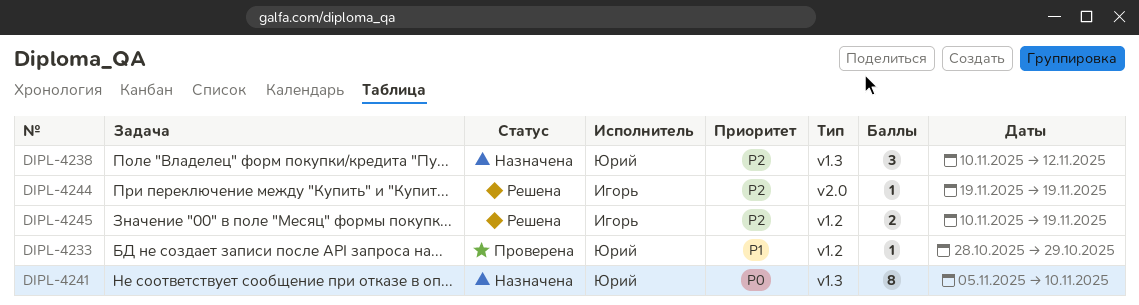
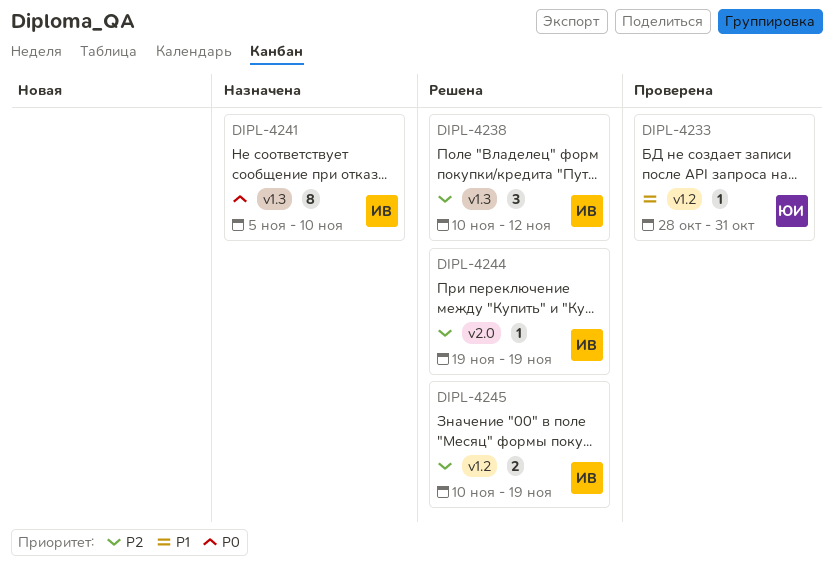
DIPL-4233, due: Oct 29 -> Oct 31
DIPL-4238, status: Назначена -> Решена
DIPL-4238, owner: Юрий -> Игорь
DIPL-4241, owner: Юрий -> Игорь

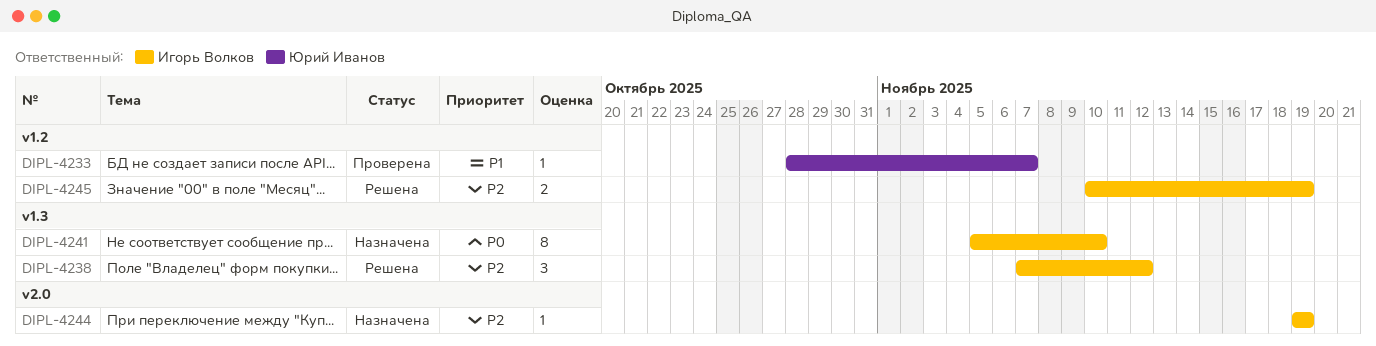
DIPL-4233, due: Oct 31 -> Nov 7
DIPL-4238, start: Nov 10 -> Nov 7
DIPL-4244, status: Решена -> Назначена

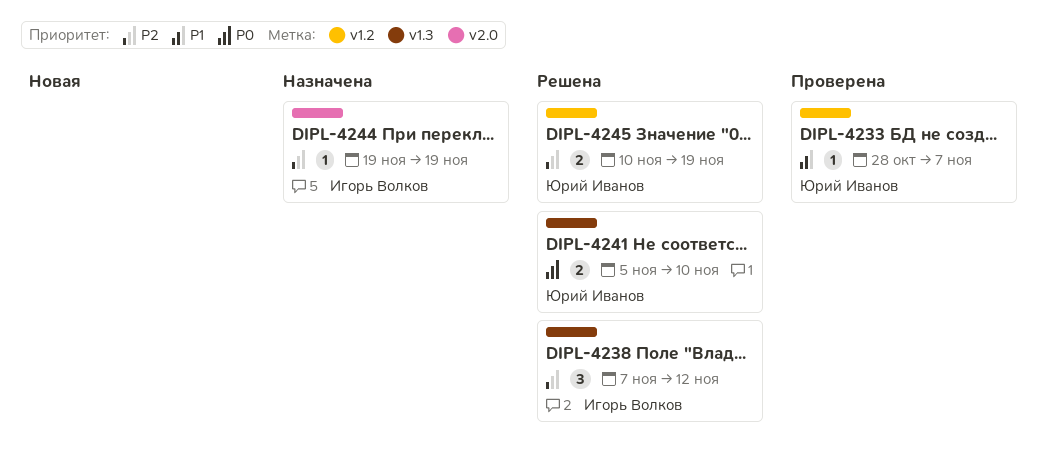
DIPL-4241, status: Назначена -> Решена
DIPL-4241, owner: Игорь Волков -> Юрий Иванов
DIPL-4241, estimate: 8 -> 2
DIPL-4245, owner: Игорь Волков -> Юрий Иванов

